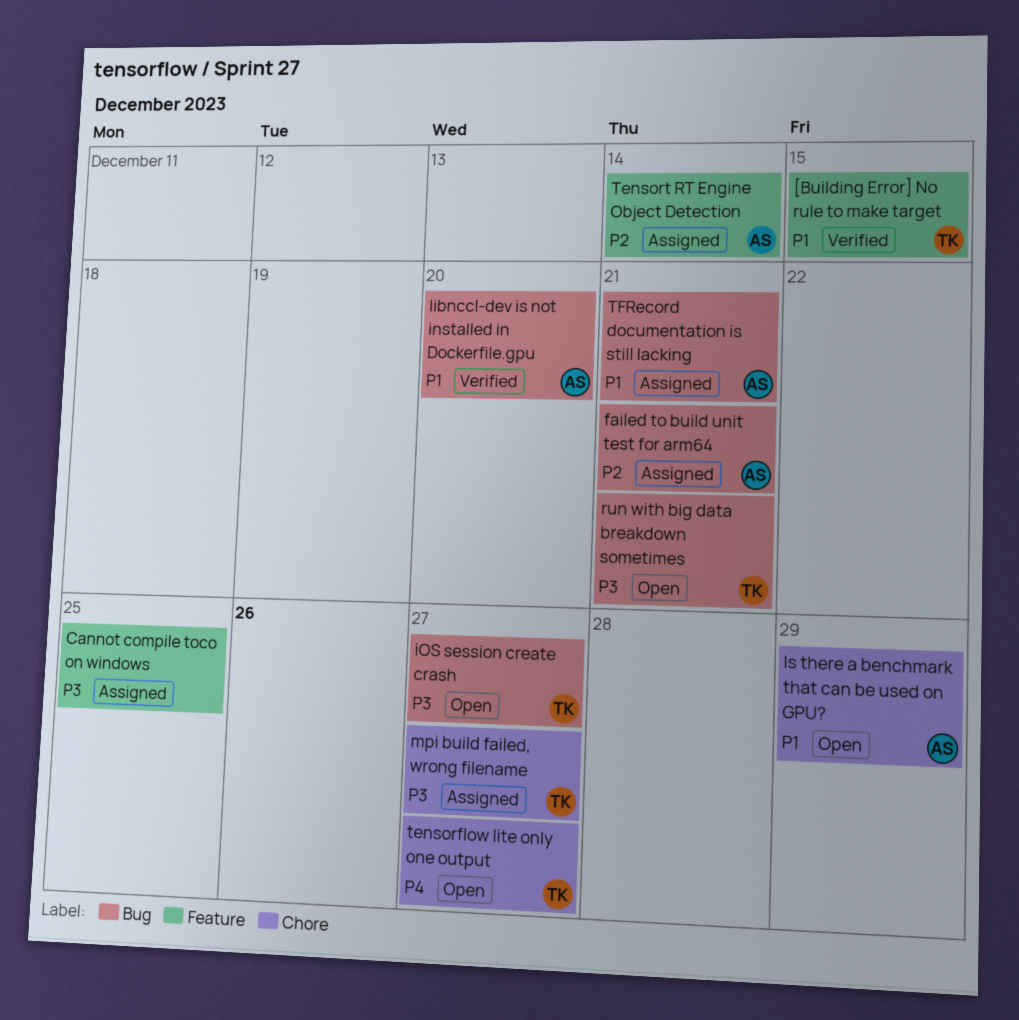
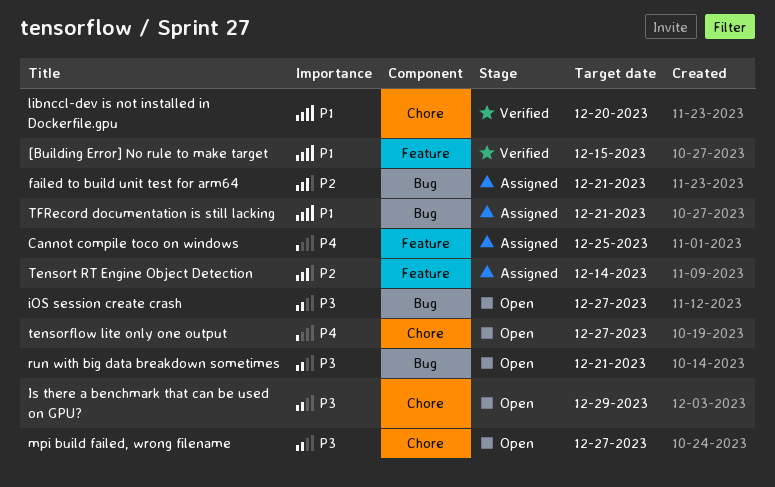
Cannot compile toco on windows, priority: P3 -> P4
Is there a benchmark that can be used on GPU?, priority: P1 -> P3
libnccl-dev is not installed in Dockerfile.gpu, label: Bug -> Chore
mpi build failed, wrong filename, status: Assigned -> Open

